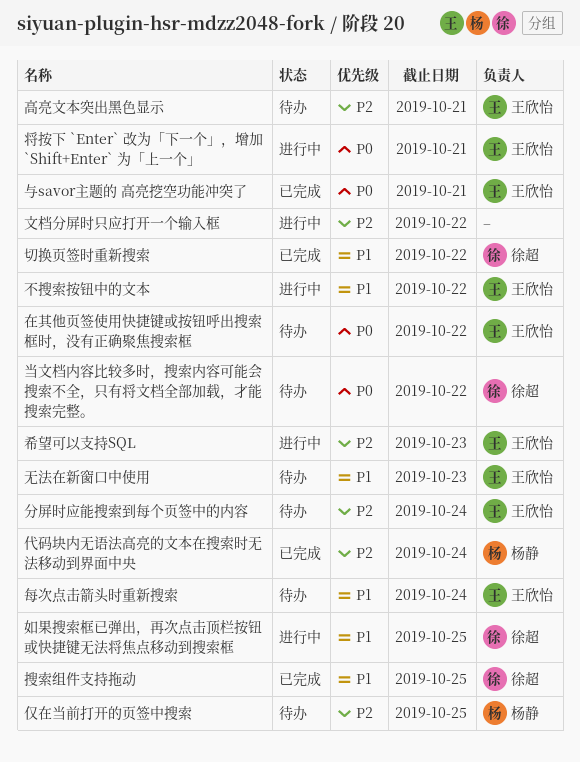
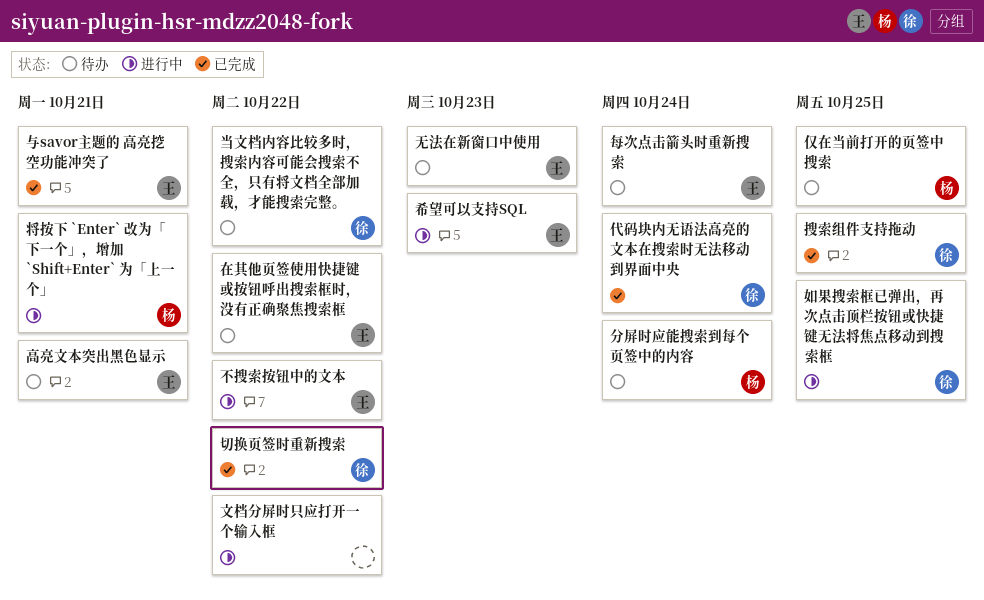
代码块内无语法高亮的文本在搜索时无法移动到界面中央, owner: 杨静 -> 徐超
分屏时应能搜索到每个页签中的内容, owner: 王欣怡 -> 杨静
将按下 `Enter` 改为「下一个」，增加 `Shift+Enter` 为「上一个」, owner: 王欣怡 -> 杨静

